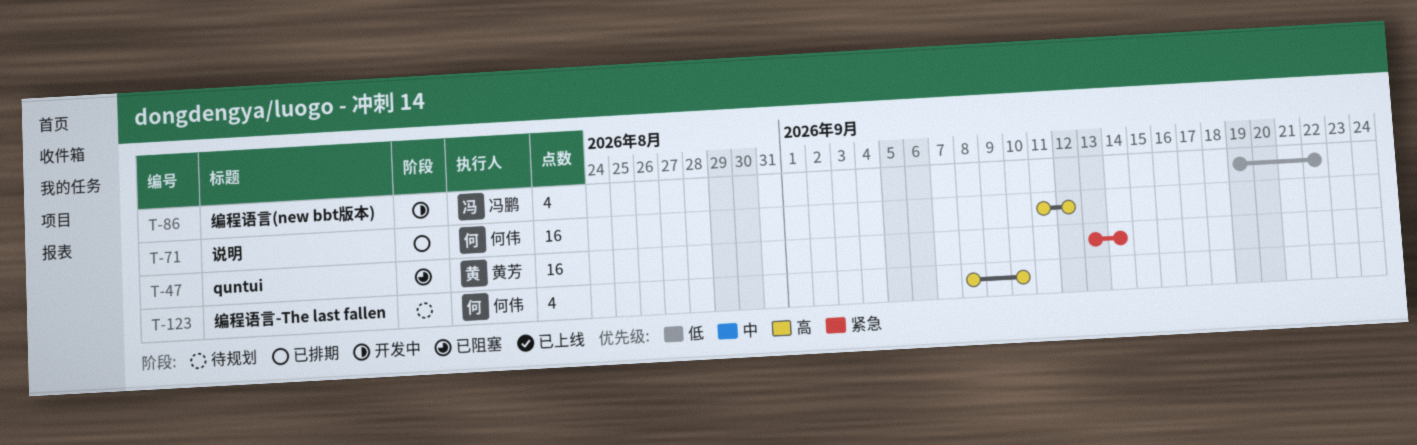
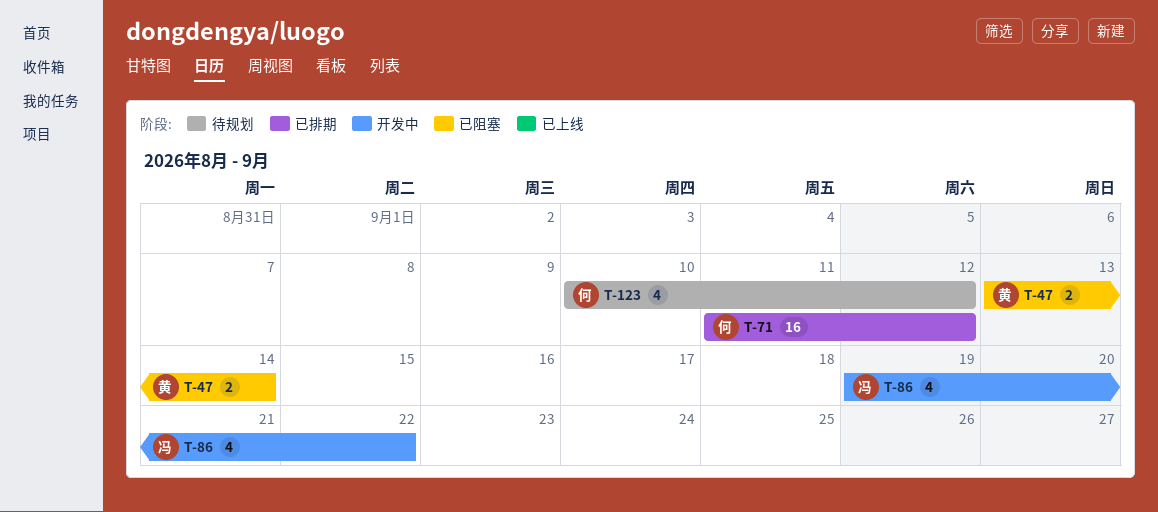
T-47, estimate: 16 -> 2
T-123, start: Sep 8 -> Sep 10
T-123, due: Sep 10 -> Sep 12

